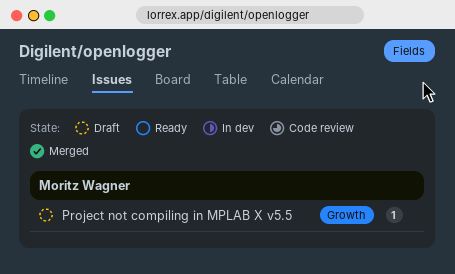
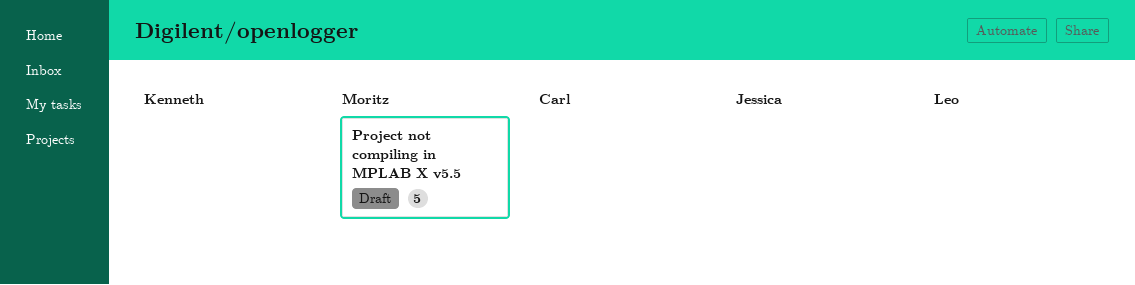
Project not compiling in MPLAB X v5.5, estimate: 1 -> 5

